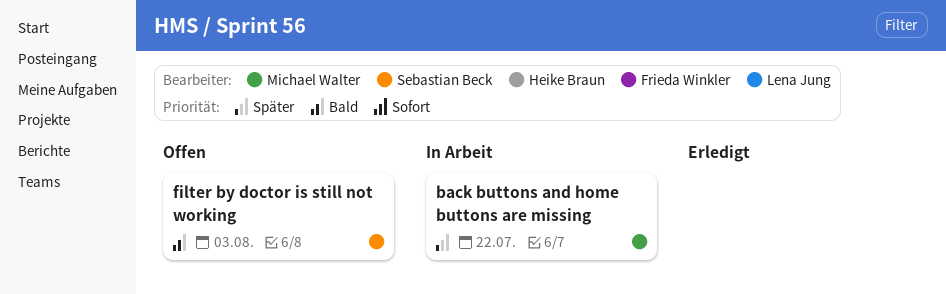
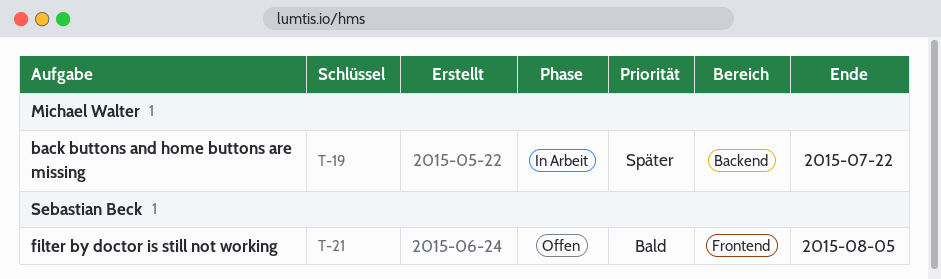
filter by doctor is still not working, due: Aug 3 -> Aug 5

